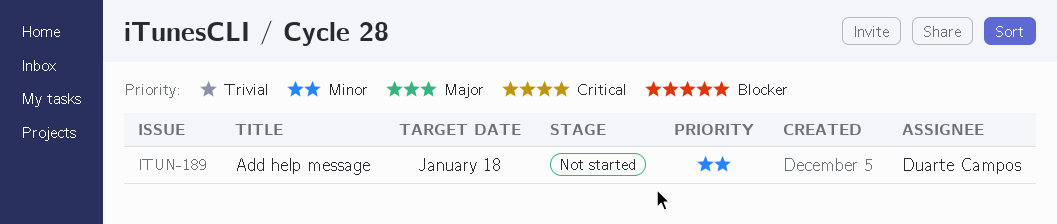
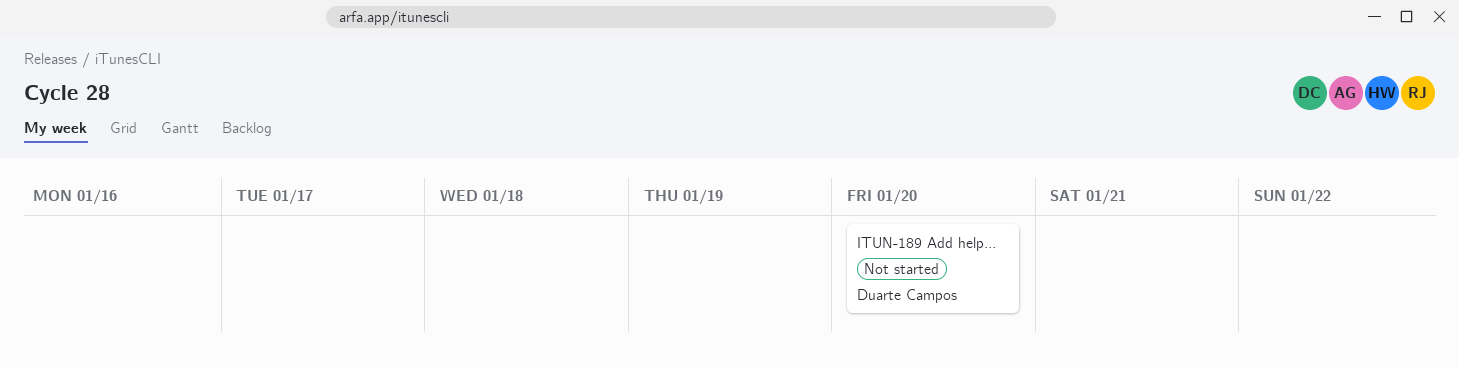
ITUN-189, due: Jan 18 -> Jan 20

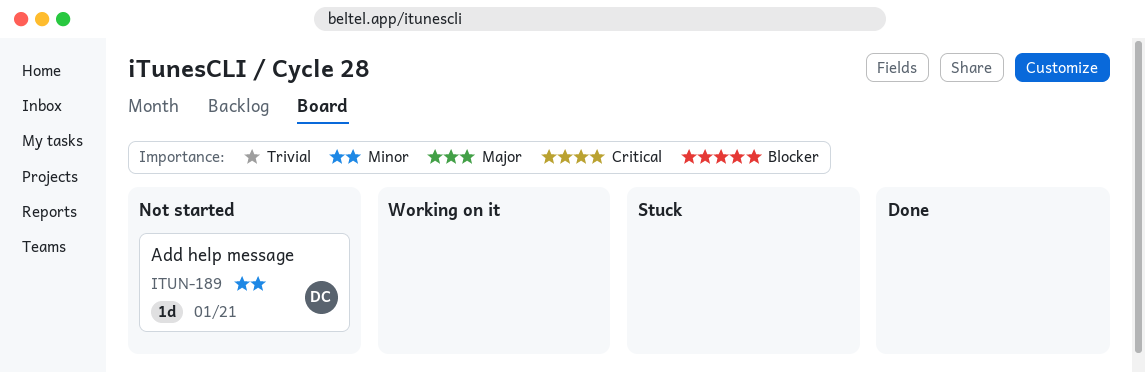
ITUN-189, due: Jan 20 -> Jan 21

